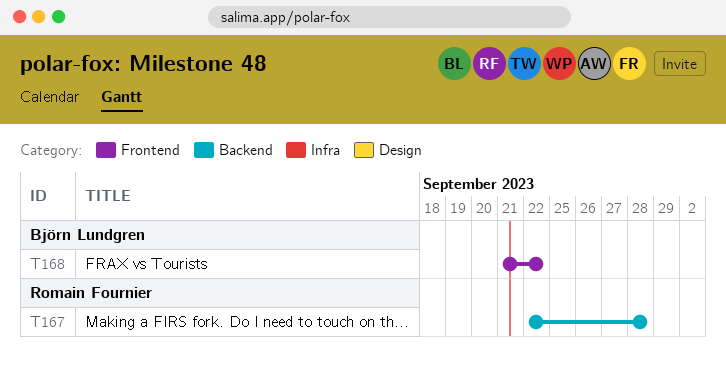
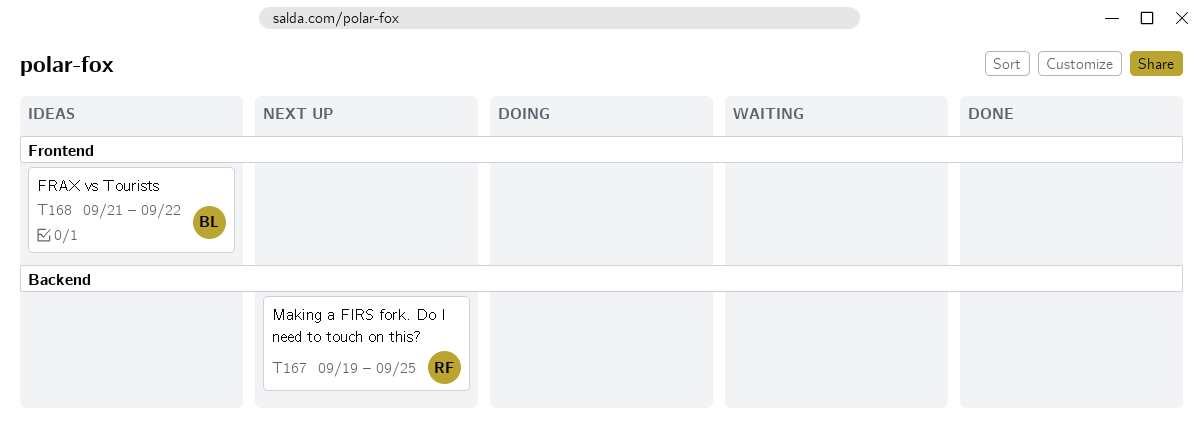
T167, start: Sep 22 -> Sep 19
T167, due: Sep 28 -> Sep 25

